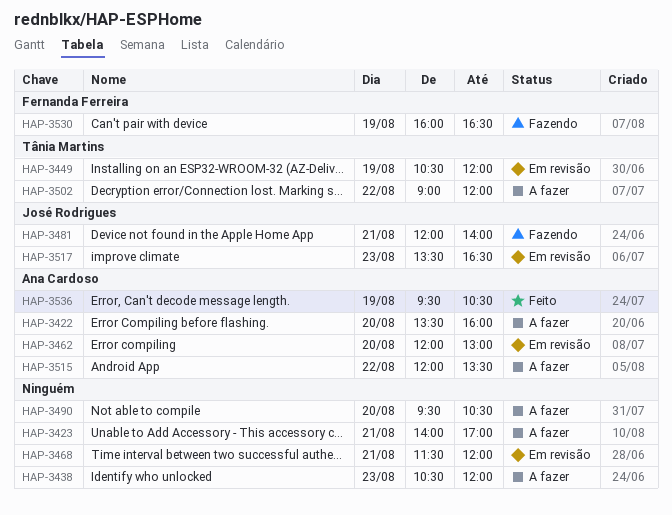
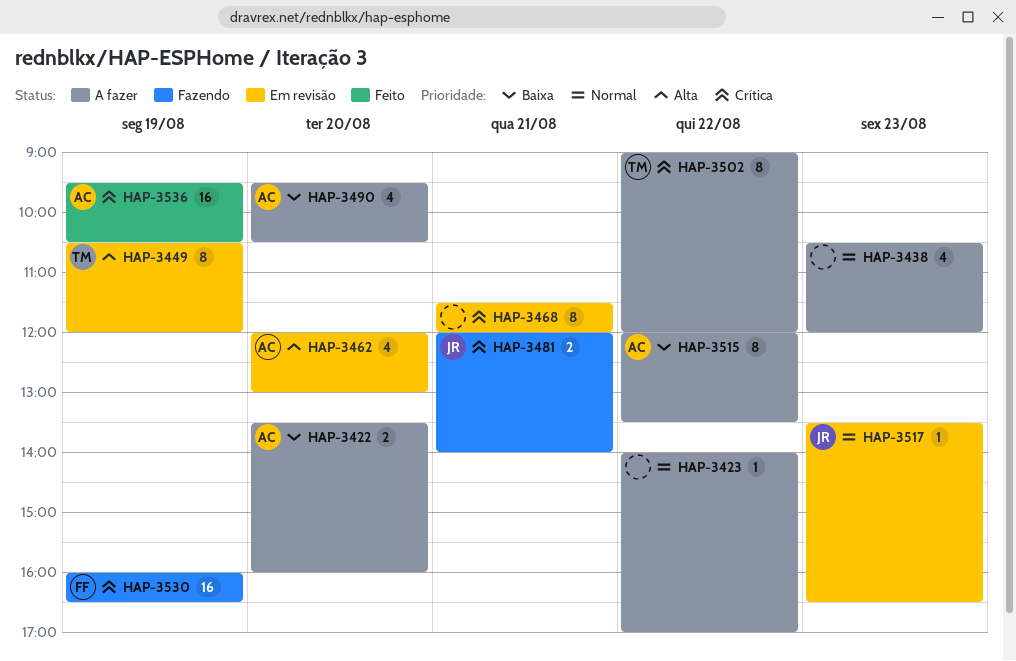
HAP-3423, day: Aug 21 -> Aug 22
HAP-3490, owner: none -> Ana Cardoso

